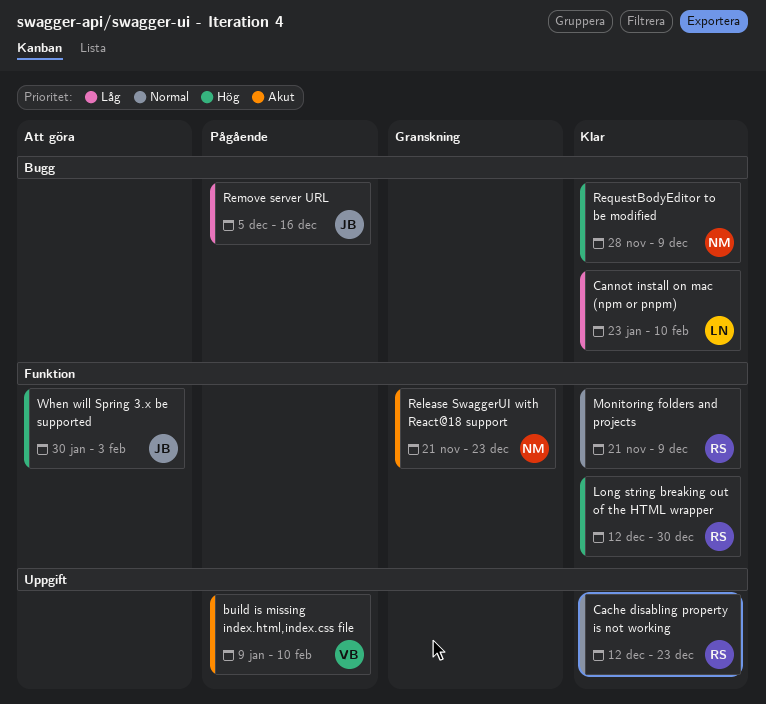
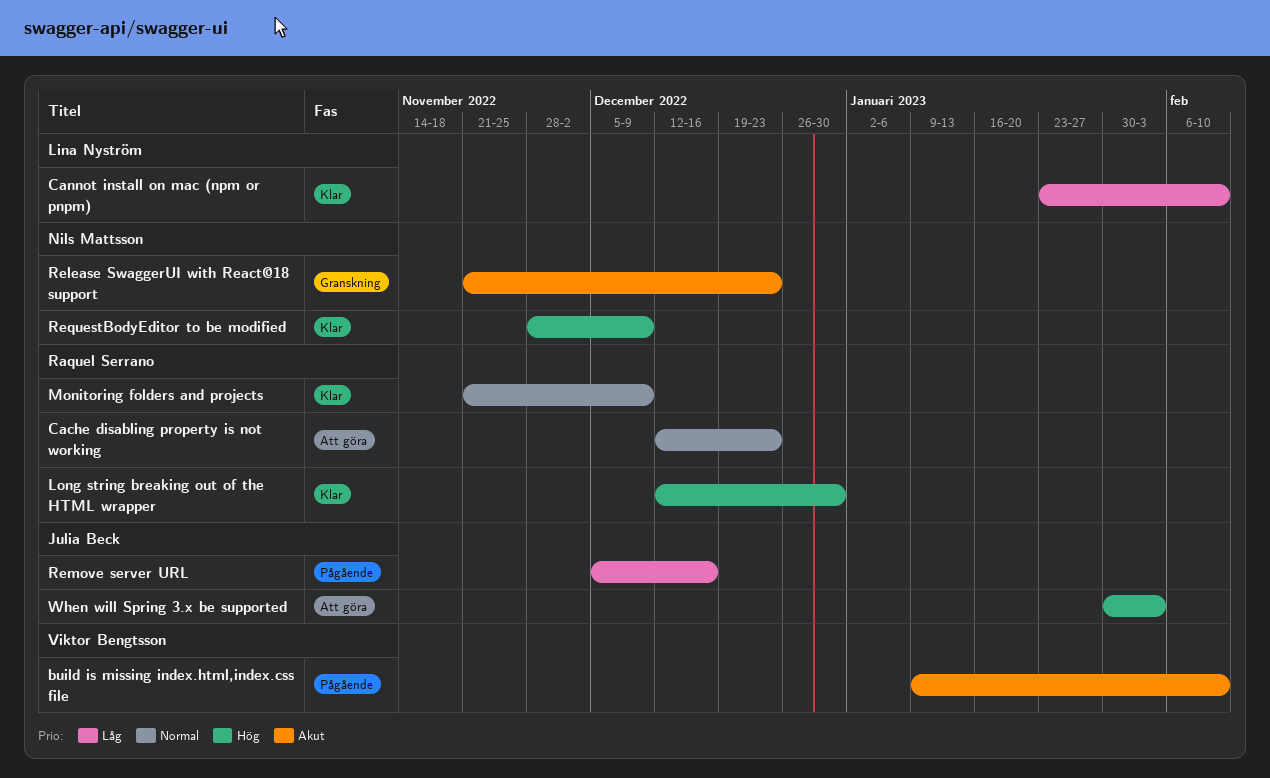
Cache disabling property is not working, status: Klar -> Att göra

